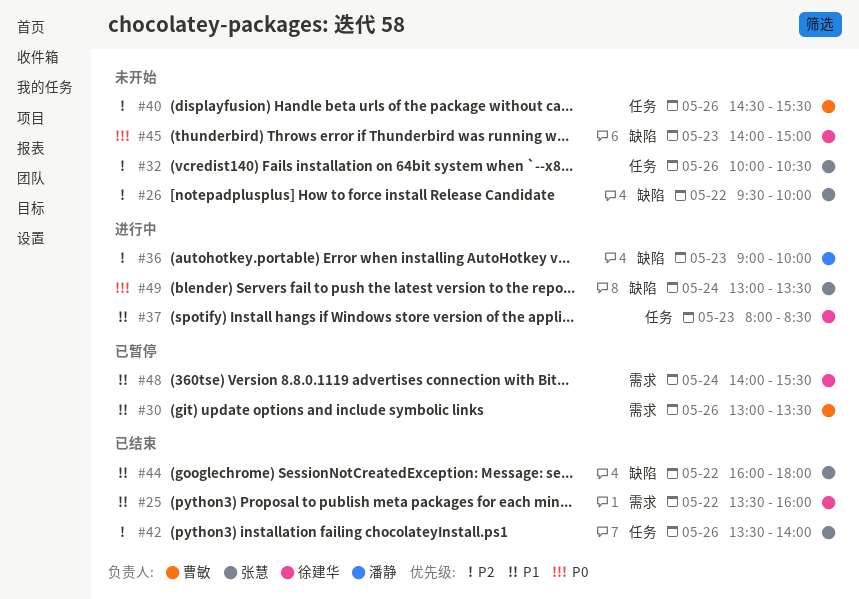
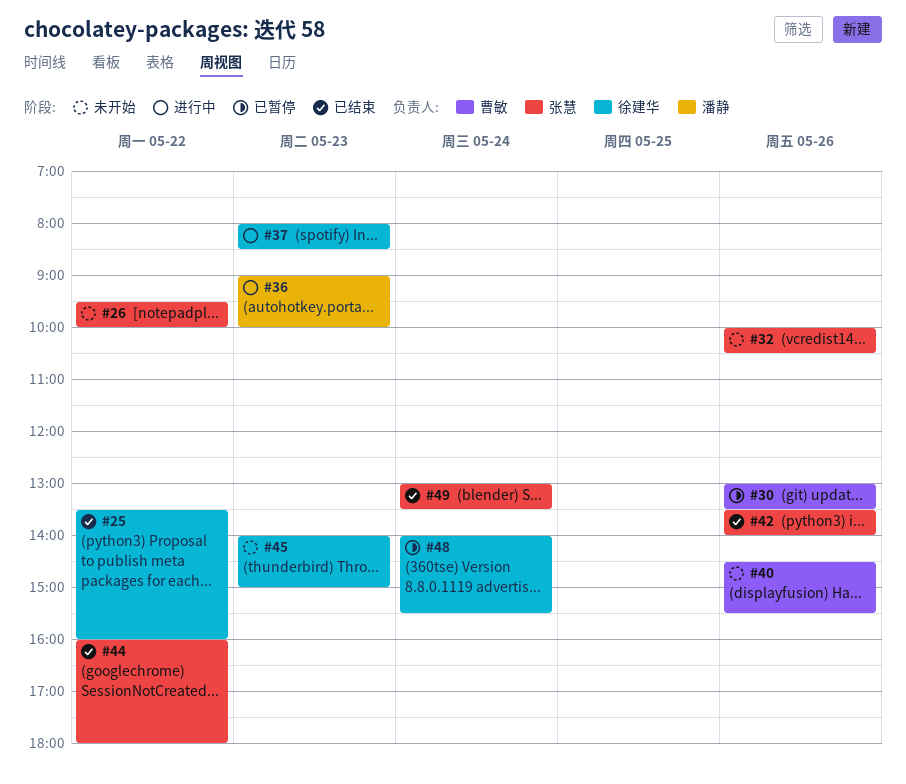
#49, status: 进行中 -> 已结束

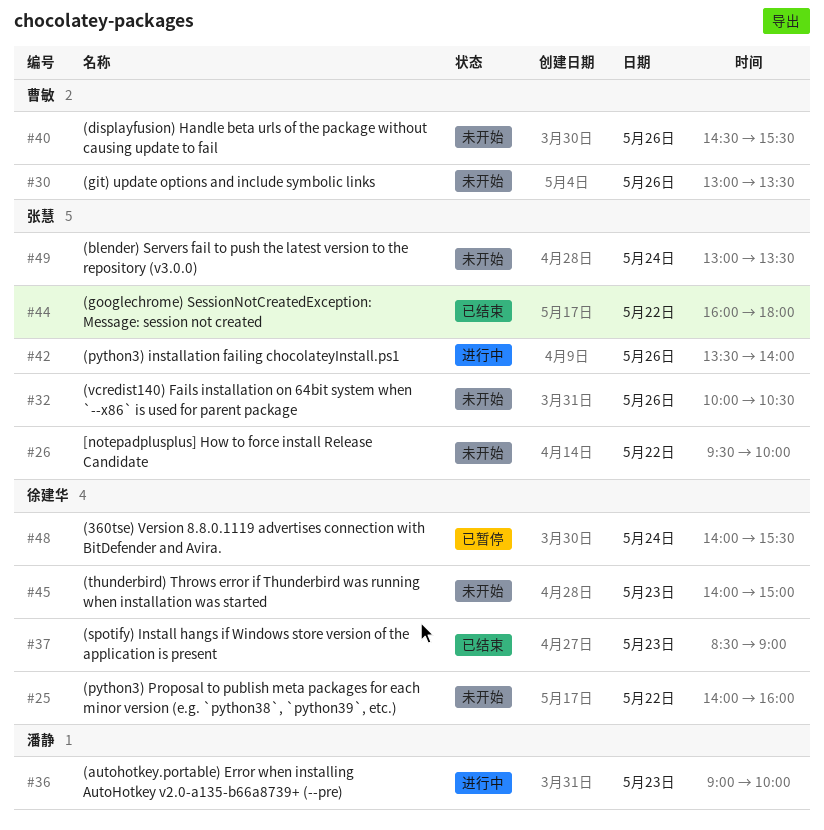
#25, status: 已结束 -> 未开始
#25, begins: 13:30 -> 14:00
#30, status: 已暂停 -> 未开始
#37, status: 进行中 -> 已结束
#37, begins: 08:00 -> 08:30
#37, ends: 08:30 -> 09:00
#42, status: 已结束 -> 进行中
#49, status: 已结束 -> 未开始

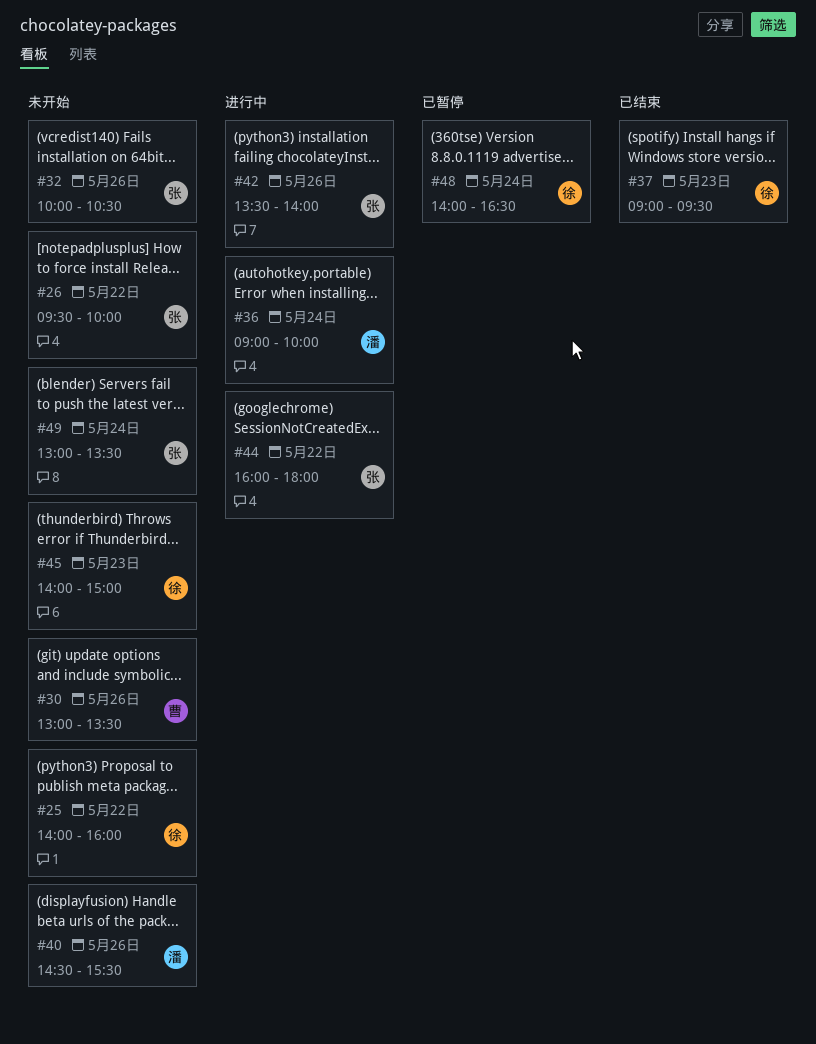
#36, day: May 23 -> May 24
#37, begins: 08:30 -> 09:00
#37, ends: 09:00 -> 09:30
#40, owner: 曹敏 -> 潘静
#44, status: 已结束 -> 进行中
#48, ends: 15:30 -> 16:30

